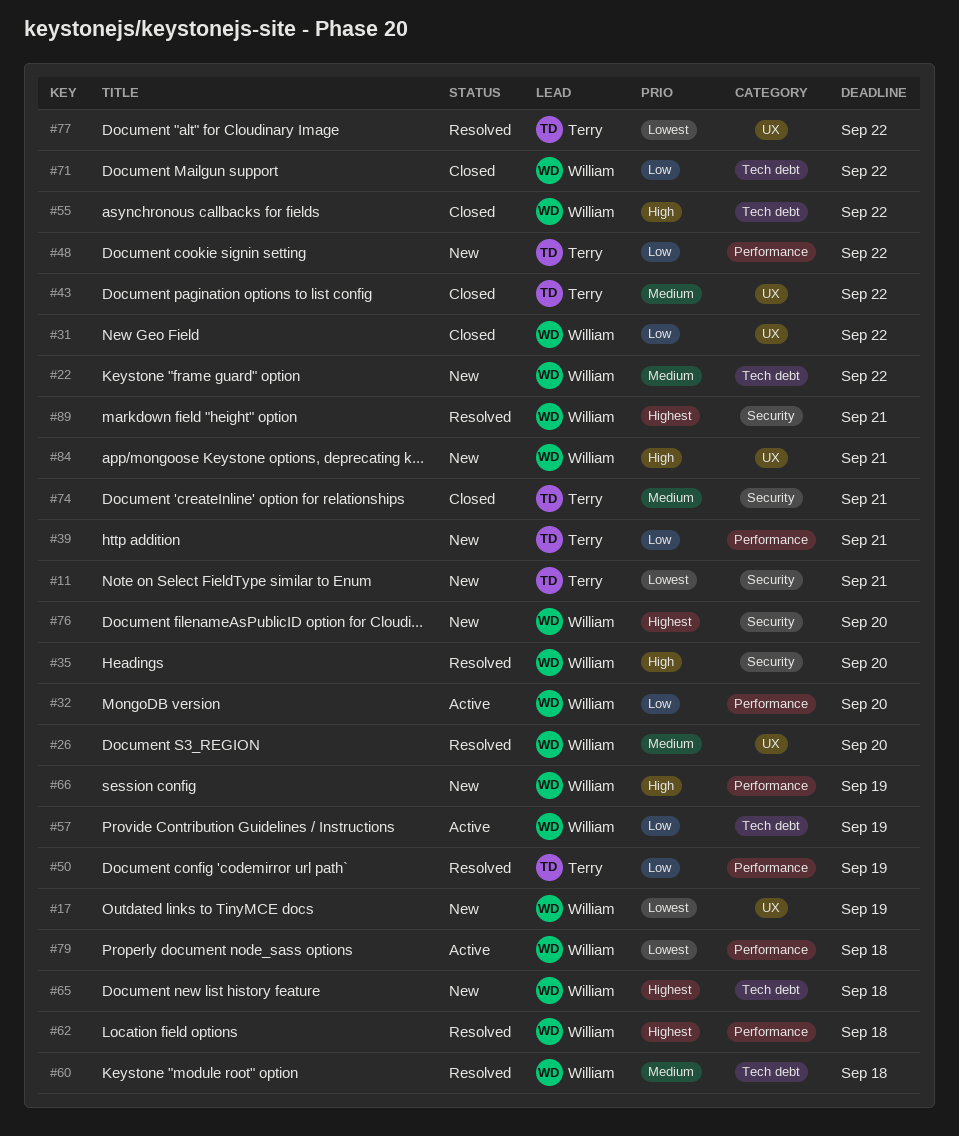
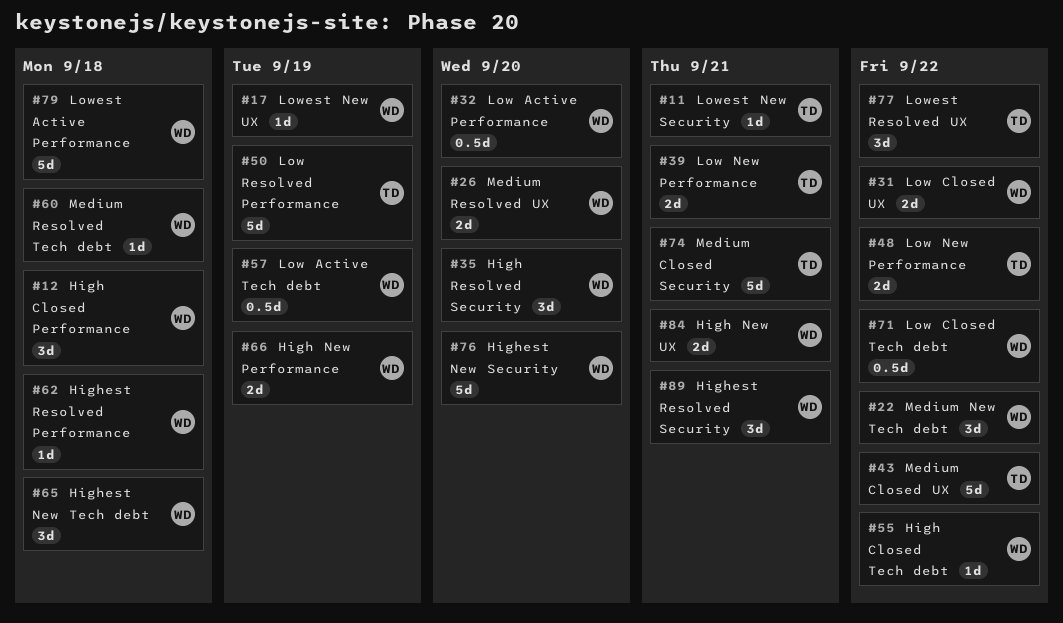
#12: none -> present

